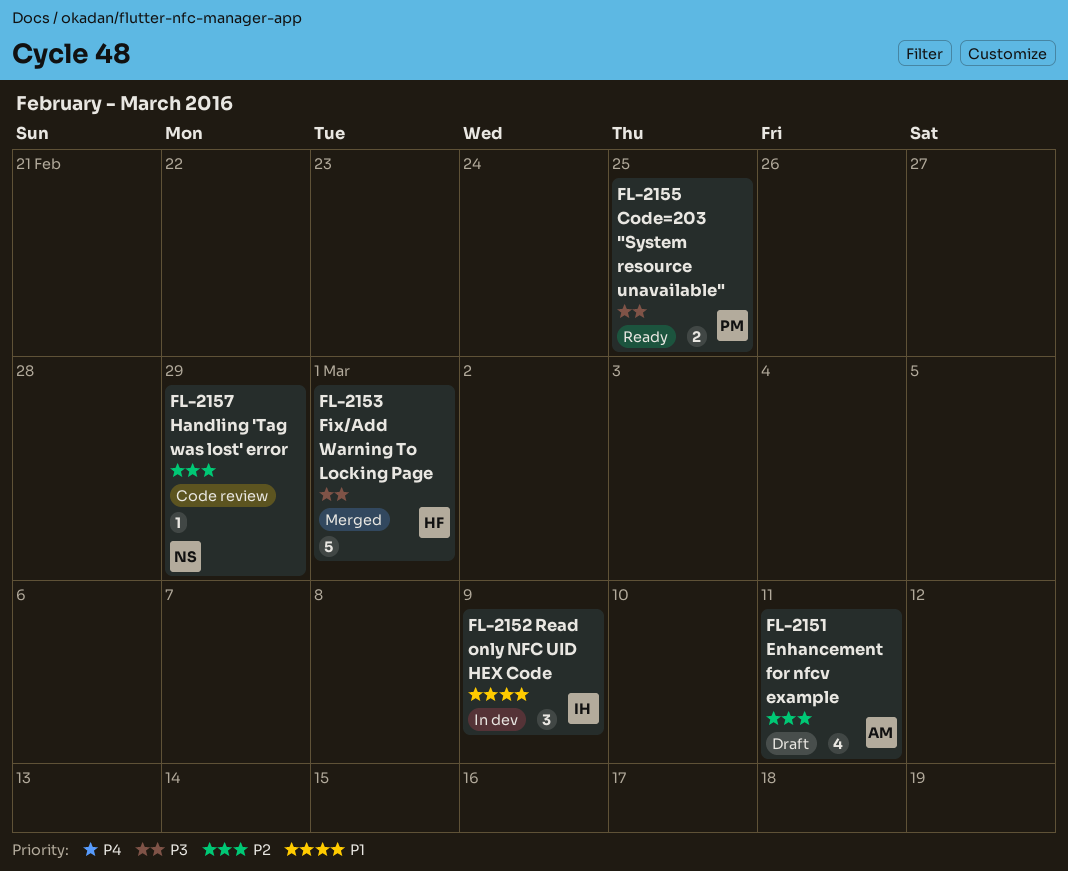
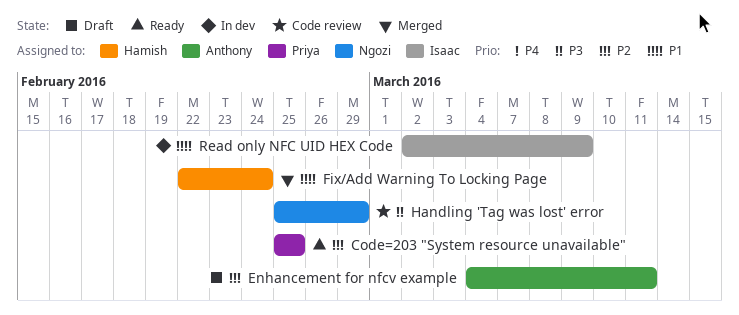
Code=203 "System resource unavailable", priority: P3 -> P2
Fix/Add Warning To Locking Page, priority: P3 -> P1
Fix/Add Warning To Locking Page, due: Mar 1 -> Feb 24
Handling 'Tag was lost' error, priority: P2 -> P3

